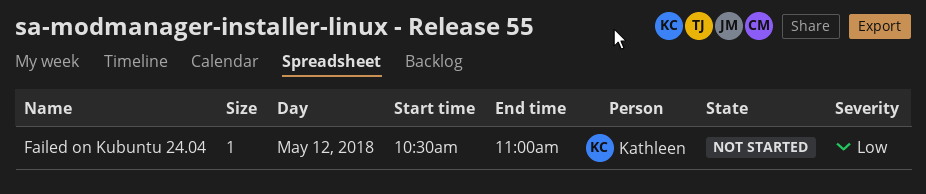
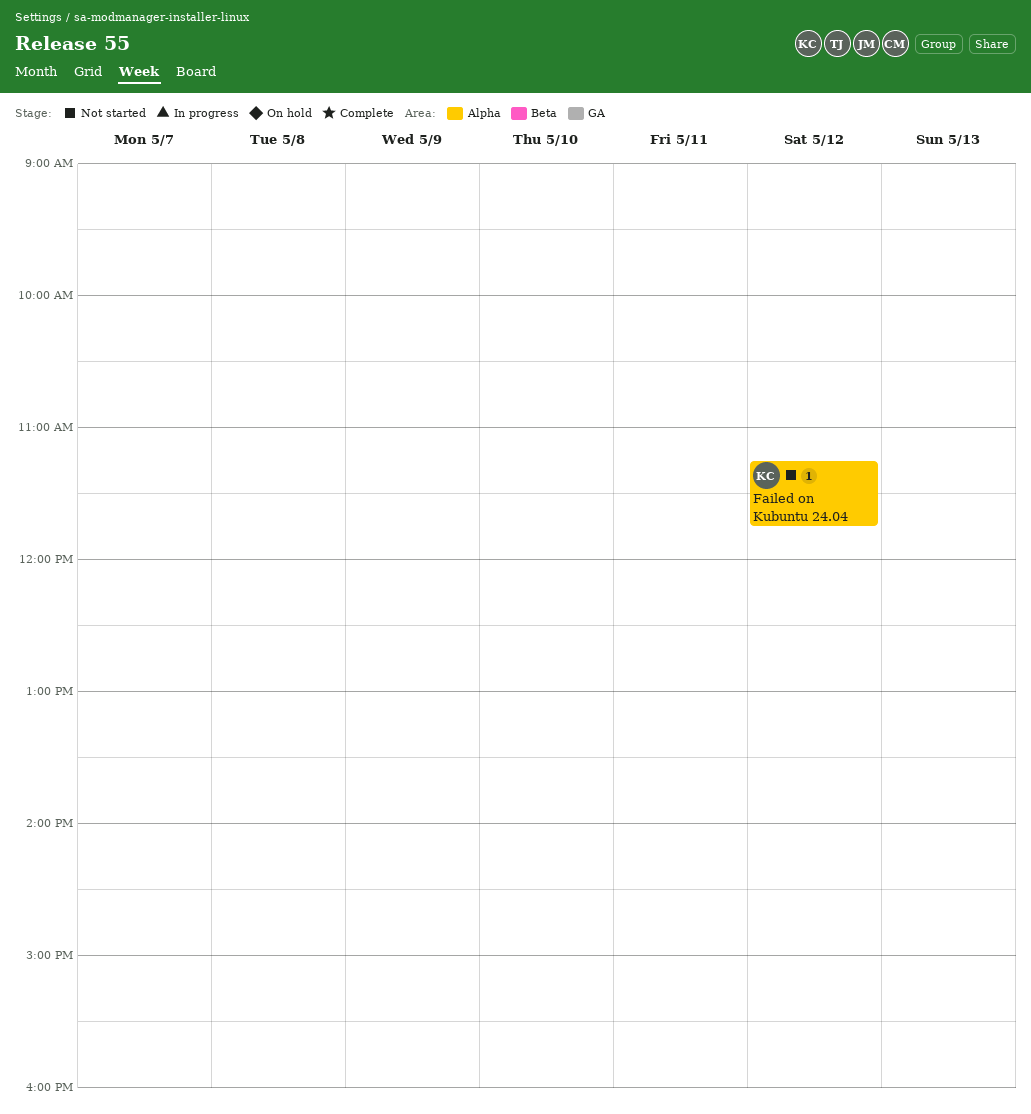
Failed on Kubuntu 24.04, begins: 10:30 -> 11:15
Failed on Kubuntu 24.04, ends: 11:00 -> 11:45

